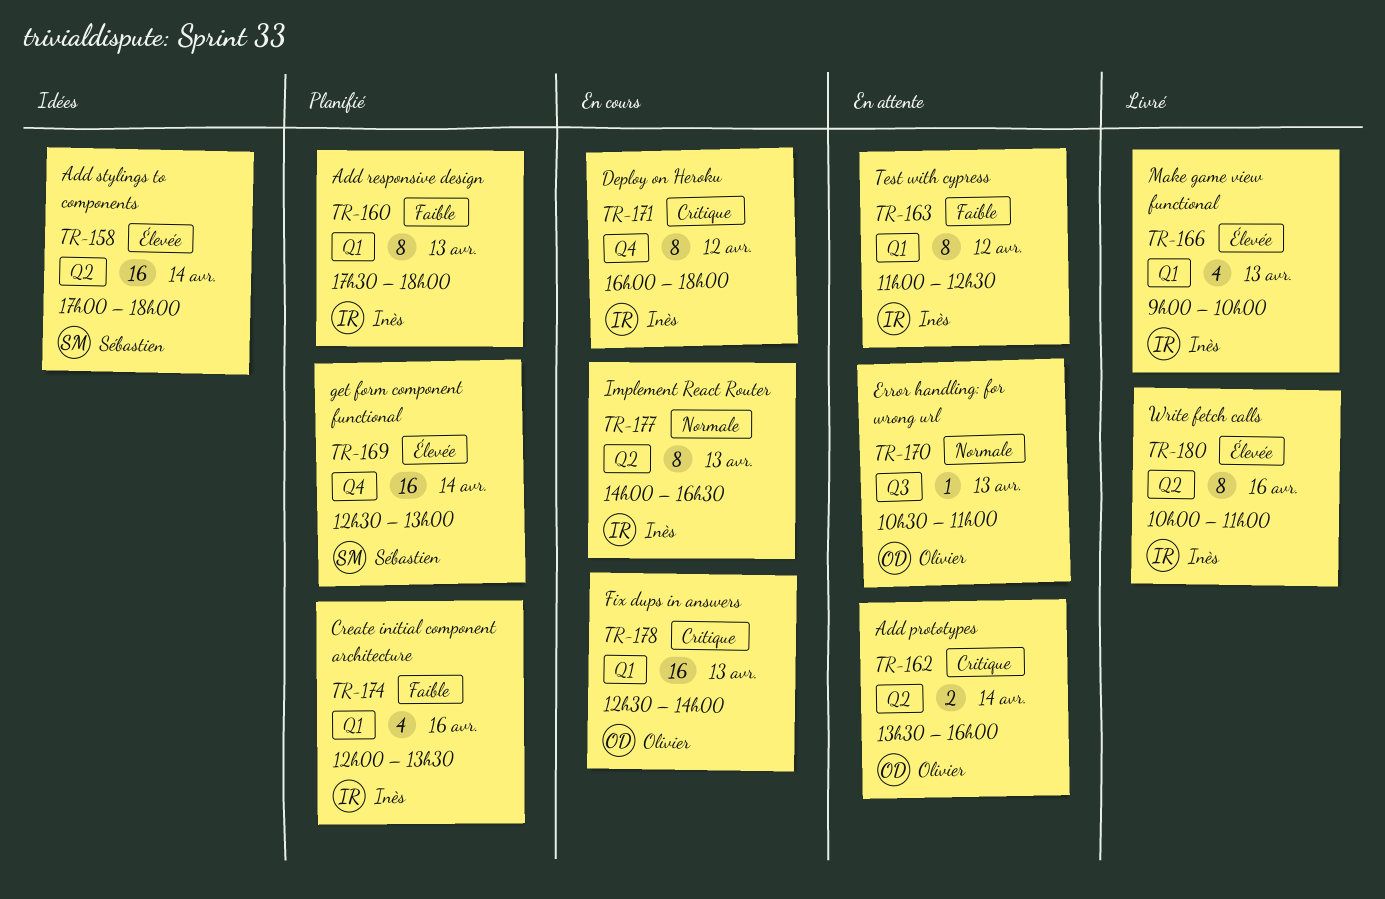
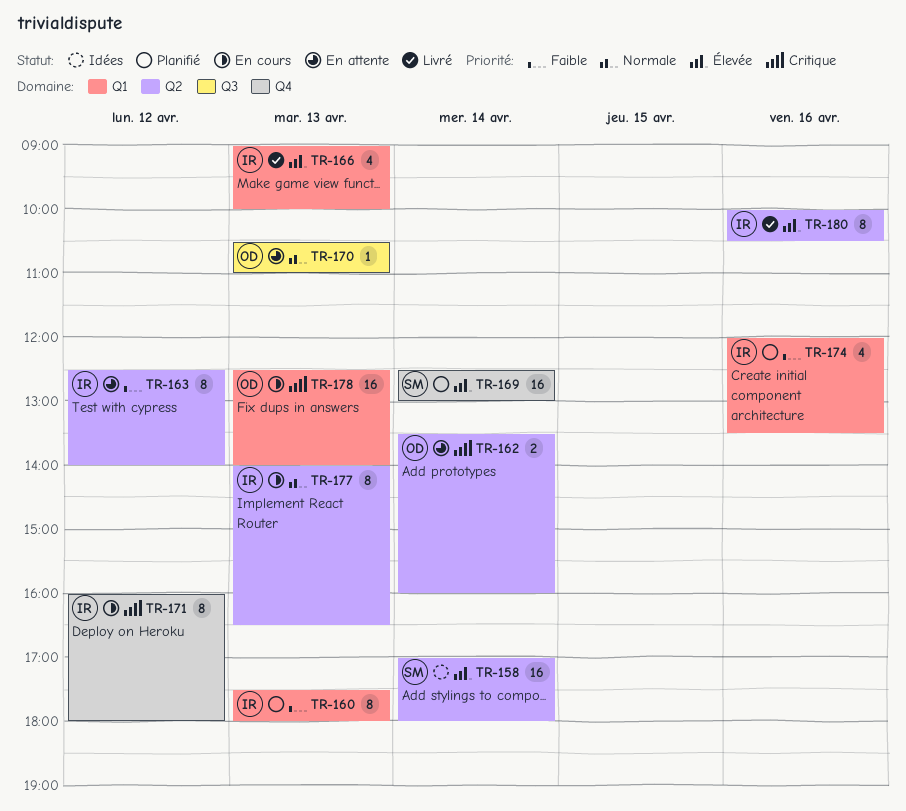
TR-163, label: Q1 -> Q2
TR-163, begins: 11:00 -> 12:30
TR-163, ends: 12:30 -> 14:00
TR-180, ends: 11:00 -> 10:30

